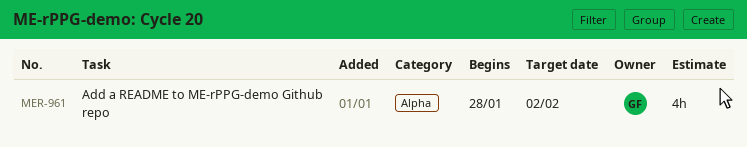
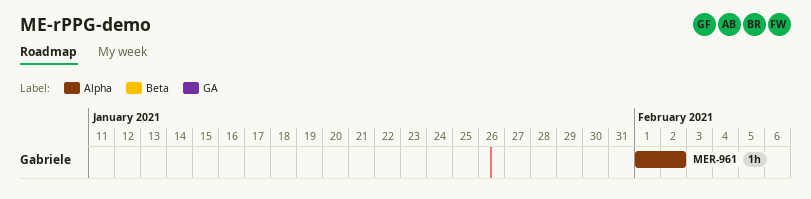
MER-961, estimate: 4h -> 1h
MER-961, start: Jan 28 -> Feb 1

